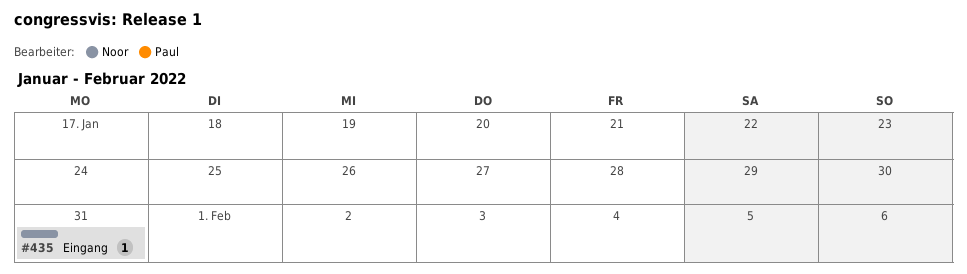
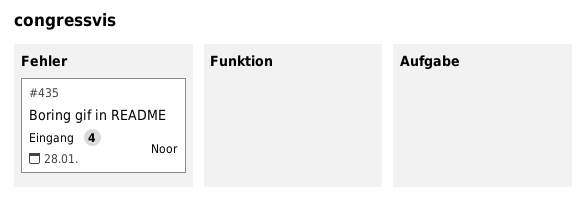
#435, estimate: 1 -> 4
#435, due: Jan 31 -> Jan 28

